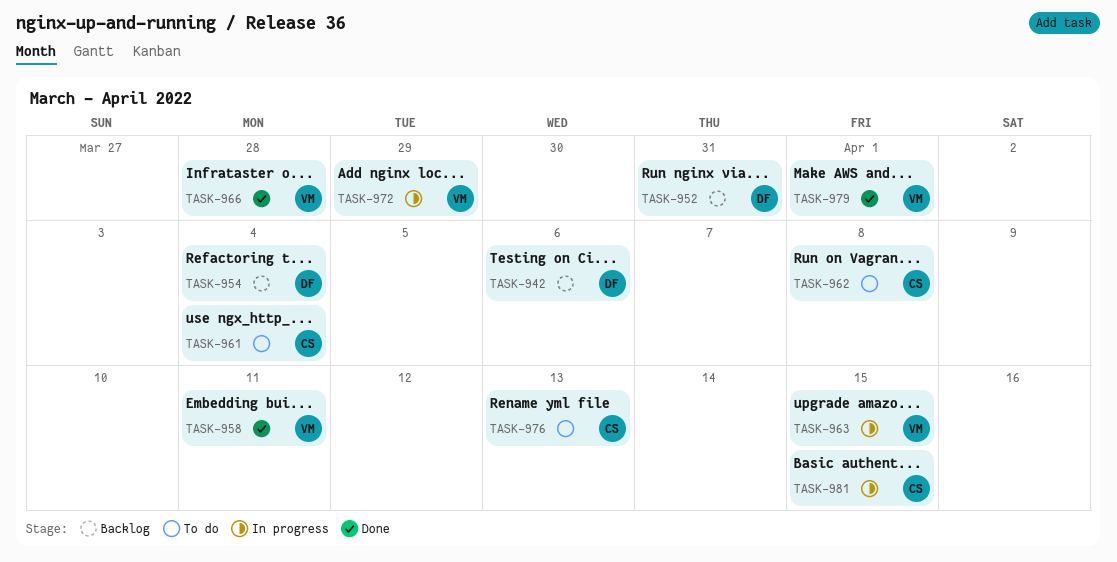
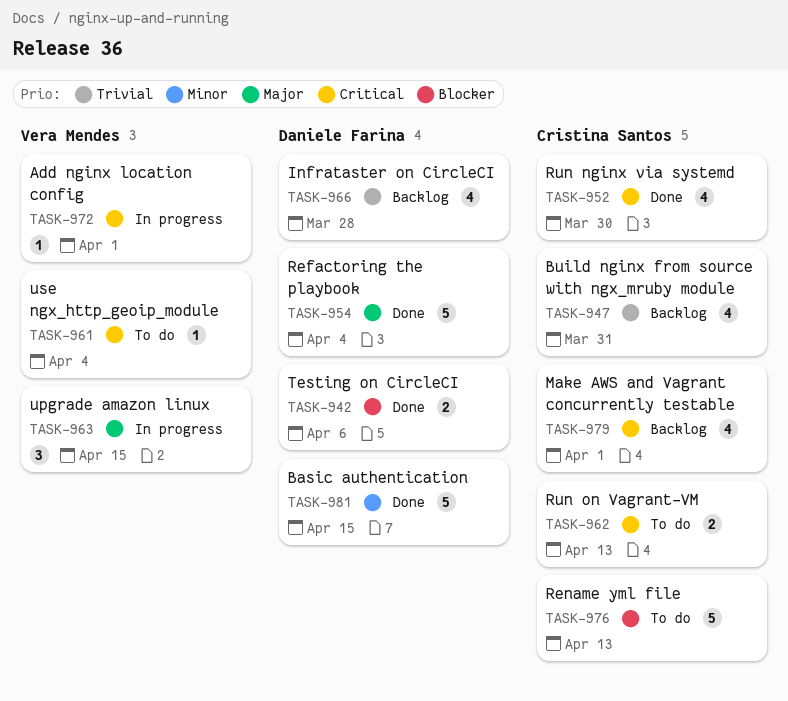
TASK-942, status: Backlog -> Done
TASK-947: none -> present
TASK-952, status: Backlog -> Done
TASK-952, owner: Daniele Farina -> Cristina Santos
TASK-952, due: Mar 31 -> Mar 30
TASK-954, status: Backlog -> Done
TASK-958: present -> none
TASK-961, owner: Cristina Santos -> Vera Mendes
TASK-962, due: Apr 8 -> Apr 13
TASK-966, status: Done -> Backlog
TASK-966, owner: Vera Mendes -> Daniele Farina
TASK-972, due: Mar 29 -> Apr 1
TASK-979, status: Done -> Backlog
TASK-979, owner: Vera Mendes -> Cristina Santos
TASK-981, status: In progress -> Done
TASK-981, owner: Cristina Santos -> Daniele Farina

